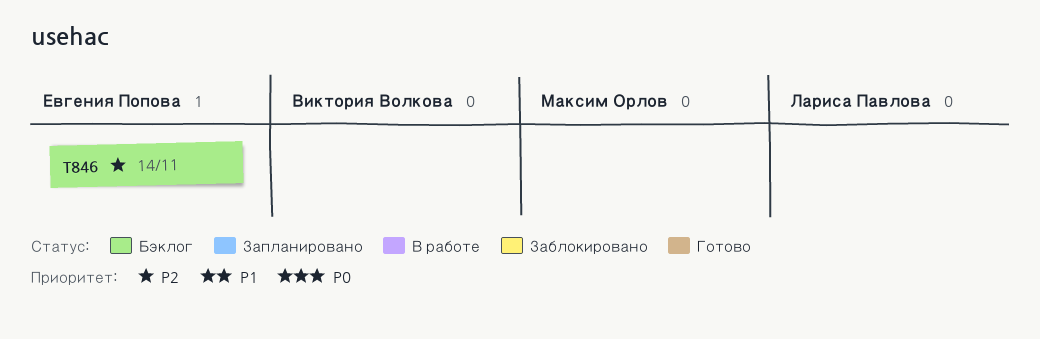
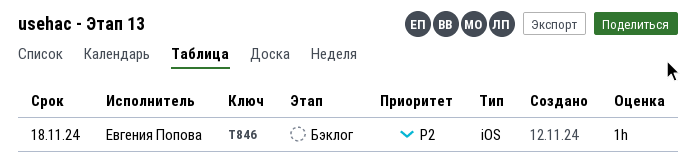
T846, due: Nov 14 -> Nov 18

